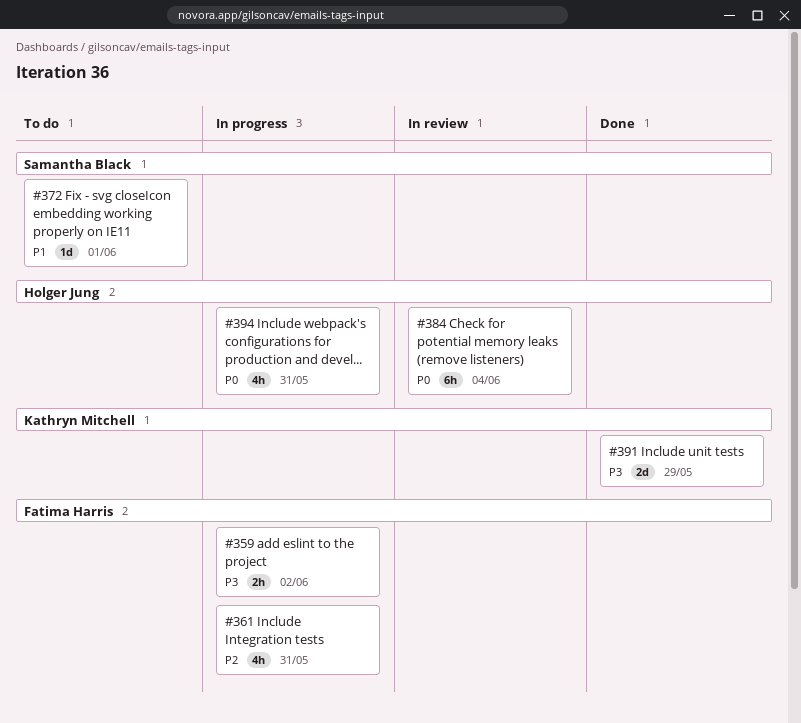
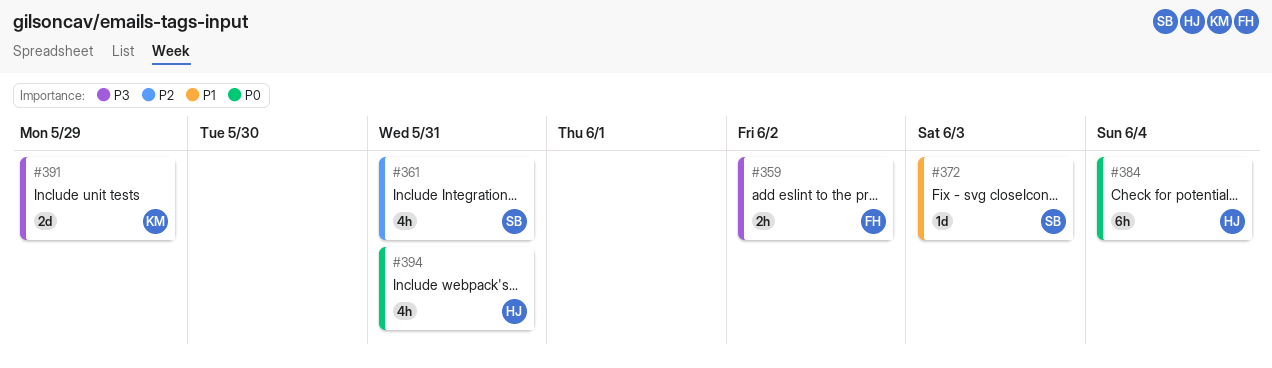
#361, owner: Fatima Harris -> Samantha Black
#372, due: Jun 1 -> Jun 3

